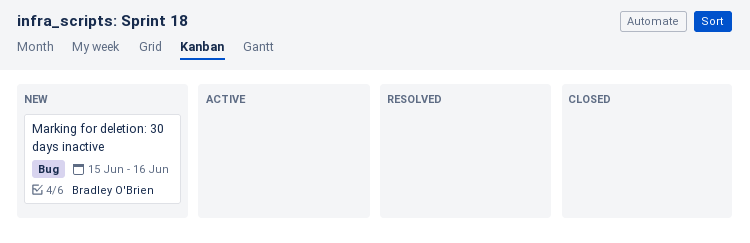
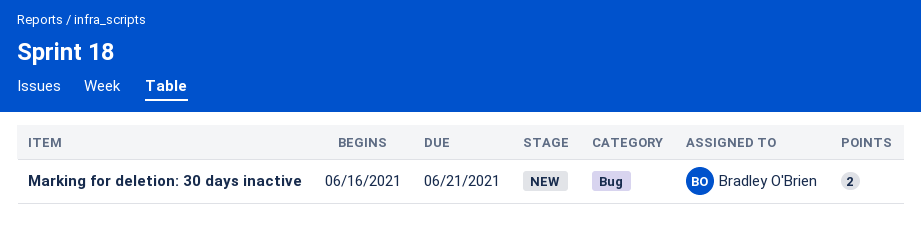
Marking for deletion: 30 days inactive, start: Jun 15 -> Jun 16
Marking for deletion: 30 days inactive, due: Jun 16 -> Jun 21

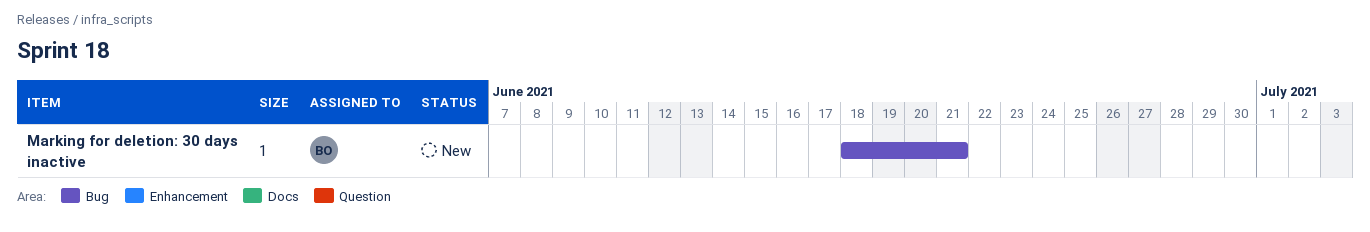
Marking for deletion: 30 days inactive, estimate: 2 -> 1
Marking for deletion: 30 days inactive, start: Jun 16 -> Jun 18

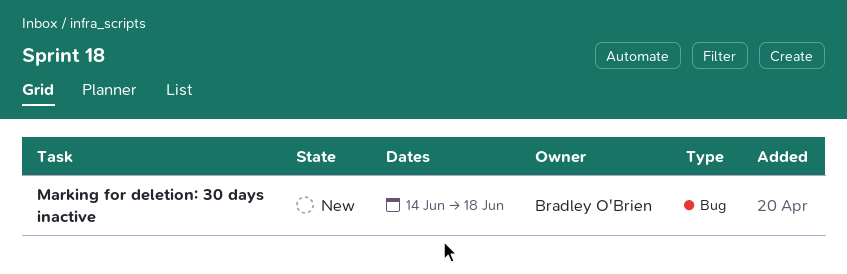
Marking for deletion: 30 days inactive, start: Jun 18 -> Jun 14
Marking for deletion: 30 days inactive, due: Jun 21 -> Jun 18

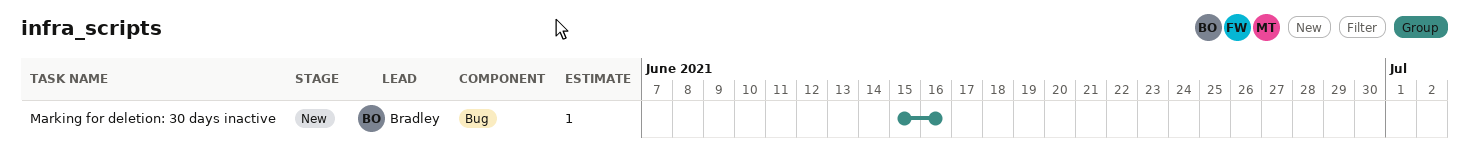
Marking for deletion: 30 days inactive, start: Jun 14 -> Jun 15
Marking for deletion: 30 days inactive, due: Jun 18 -> Jun 16

